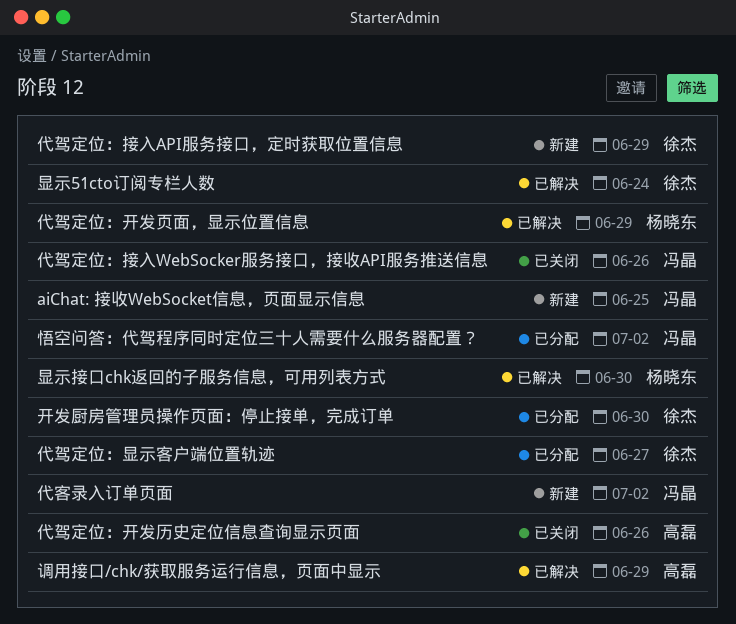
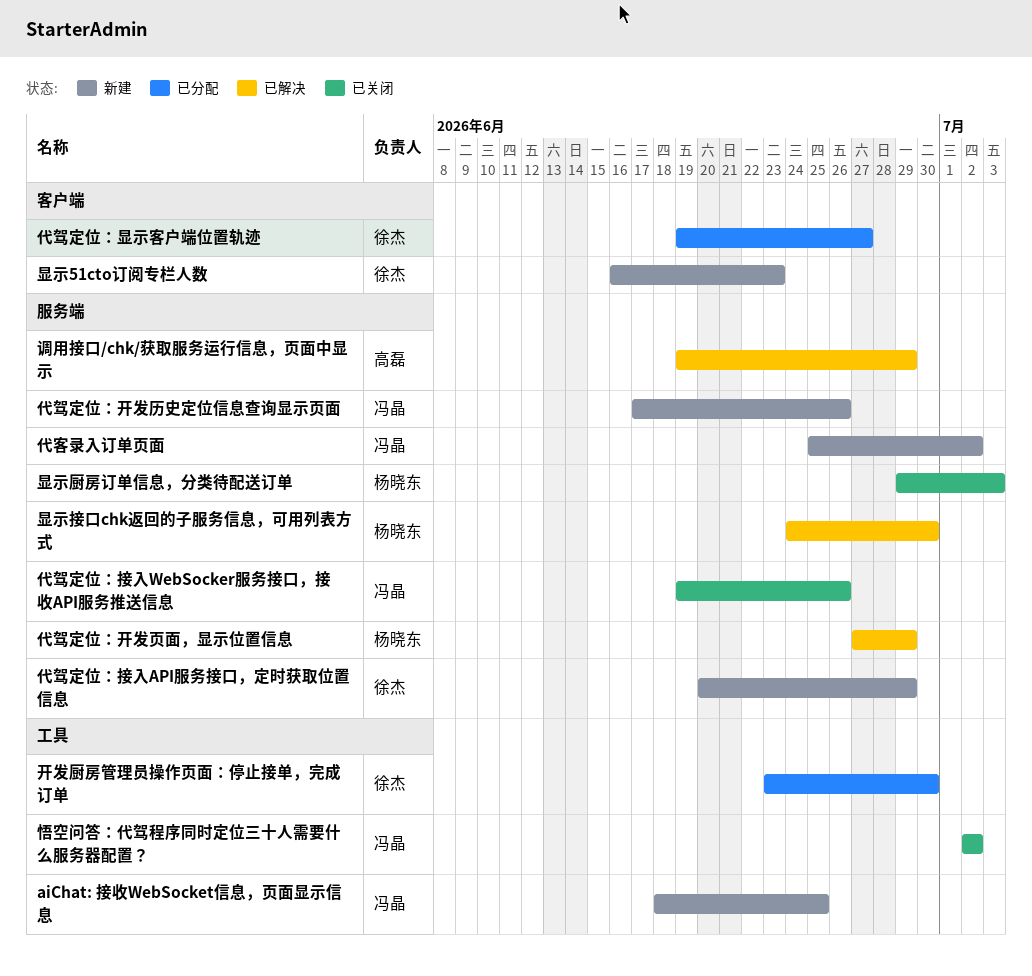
代驾定位：开发历史定位信息查询显示页面, status: 已关闭 -> 新建
代驾定位：开发历史定位信息查询显示页面, owner: 高磊 -> 冯晶
悟空问答：代驾程序同时定位三十人需要什么服务器配置？, status: 已分配 -> 已关闭
显示51cto订阅专栏人数, status: 已解决 -> 新建
显示51cto订阅专栏人数, due: Jun 24 -> Jun 23
显示厨房订单信息，分类待配送订单: none -> present

